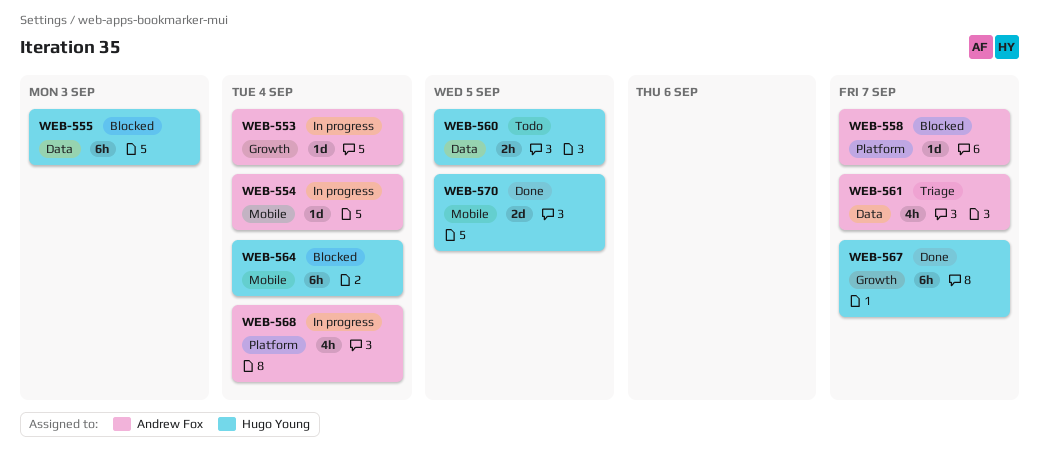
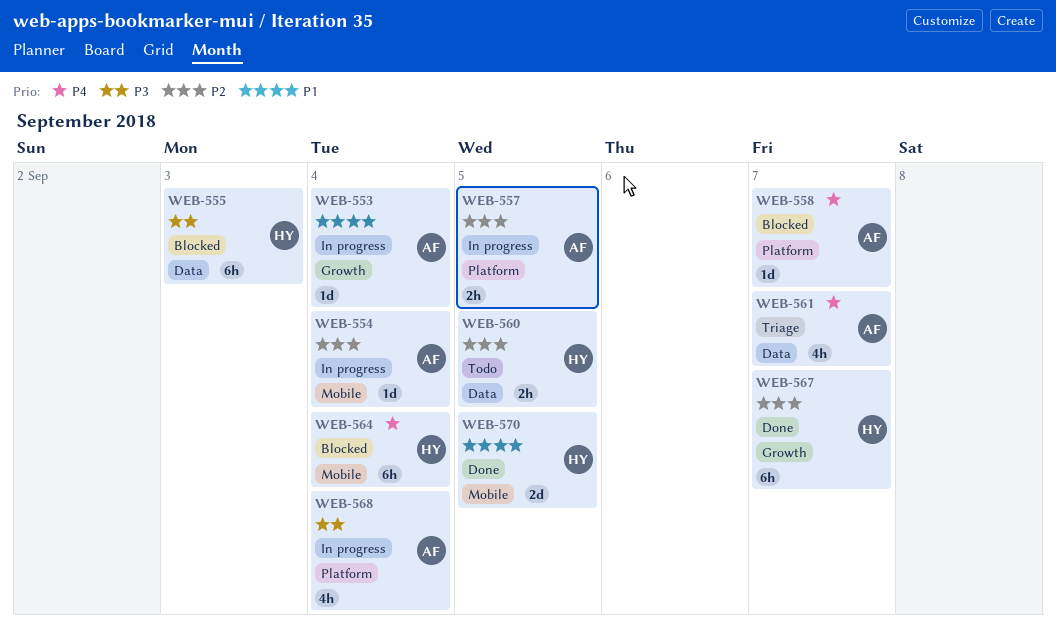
WEB-557: none -> present

